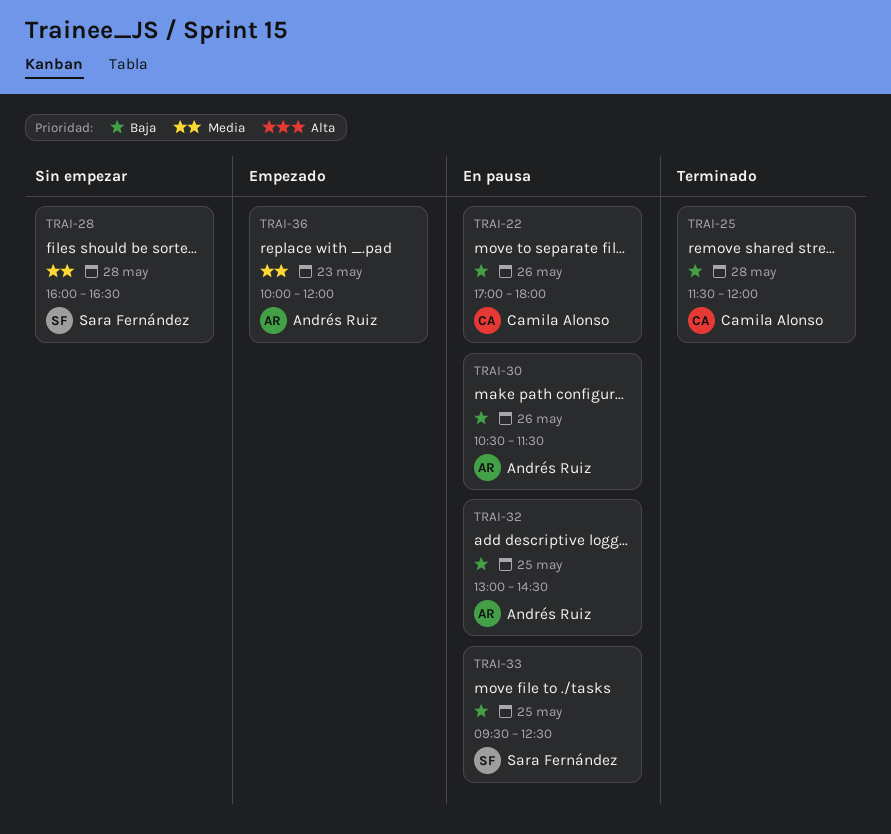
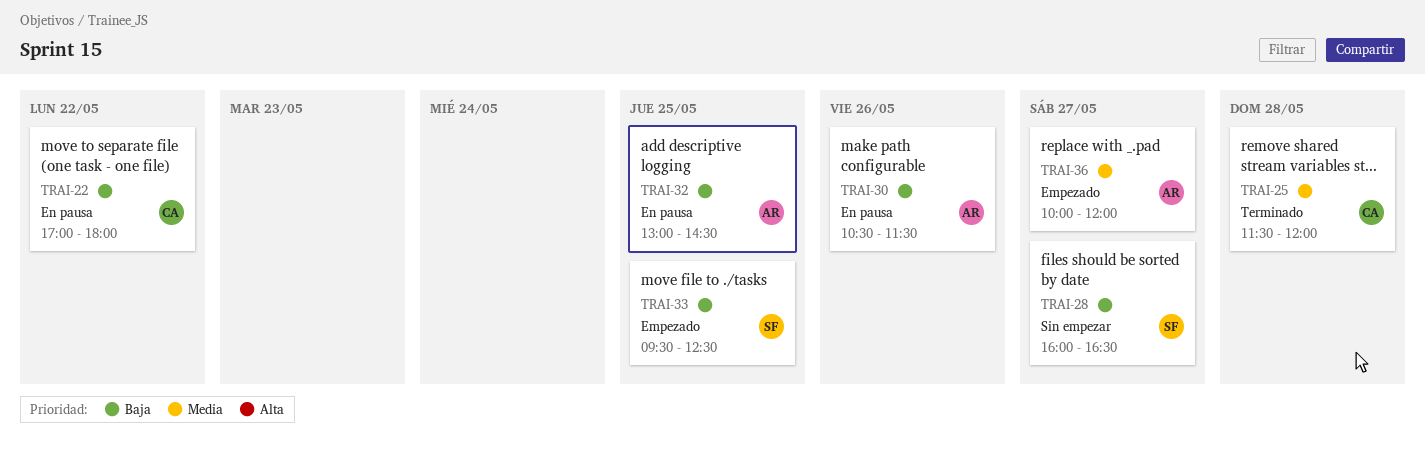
TRAI-22, day: May 26 -> May 22
TRAI-25, priority: Baja -> Media
TRAI-28, priority: Media -> Baja
TRAI-28, day: May 28 -> May 27
TRAI-33, status: En pausa -> Empezado
TRAI-36, day: May 23 -> May 27

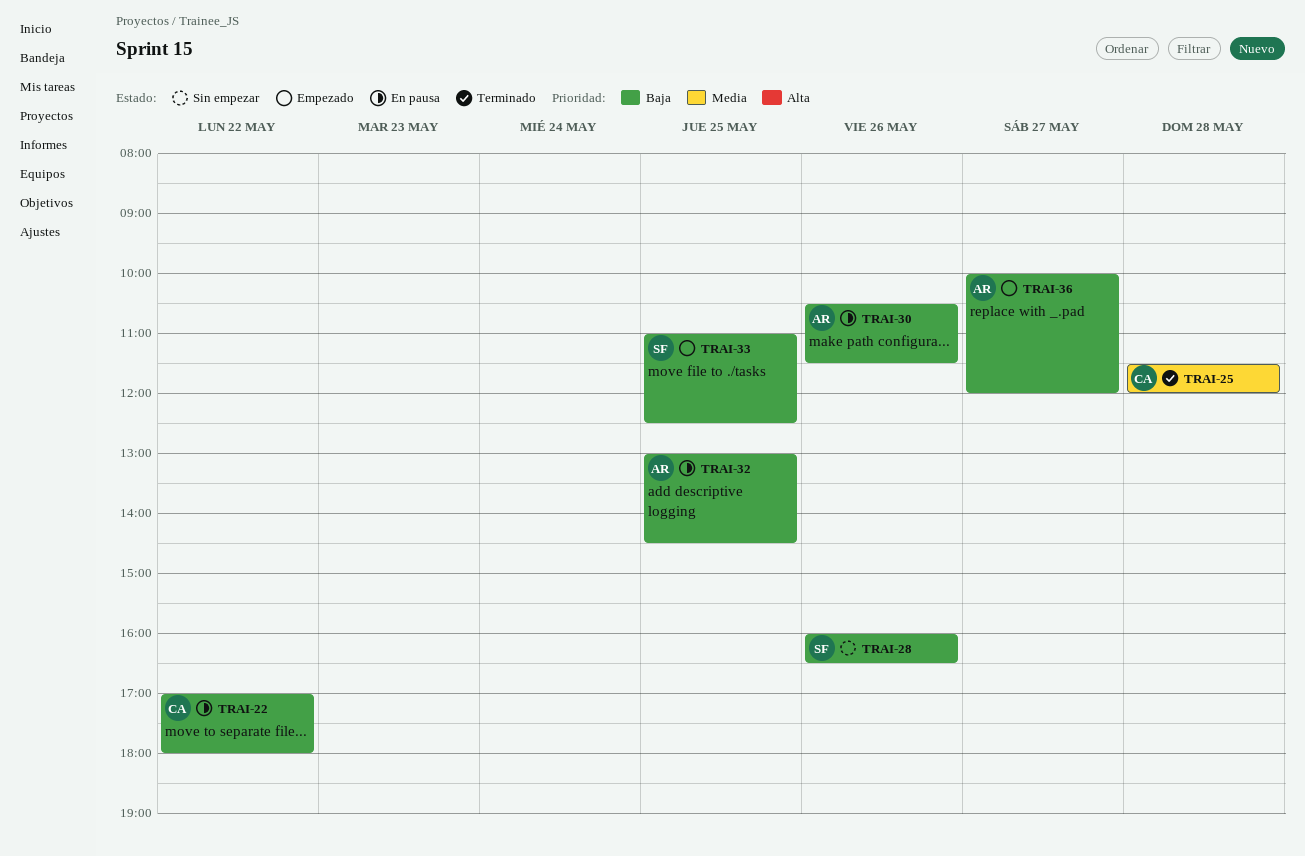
TRAI-28, day: May 27 -> May 26
TRAI-33, begins: 09:30 -> 11:00
TRAI-36, priority: Media -> Baja

